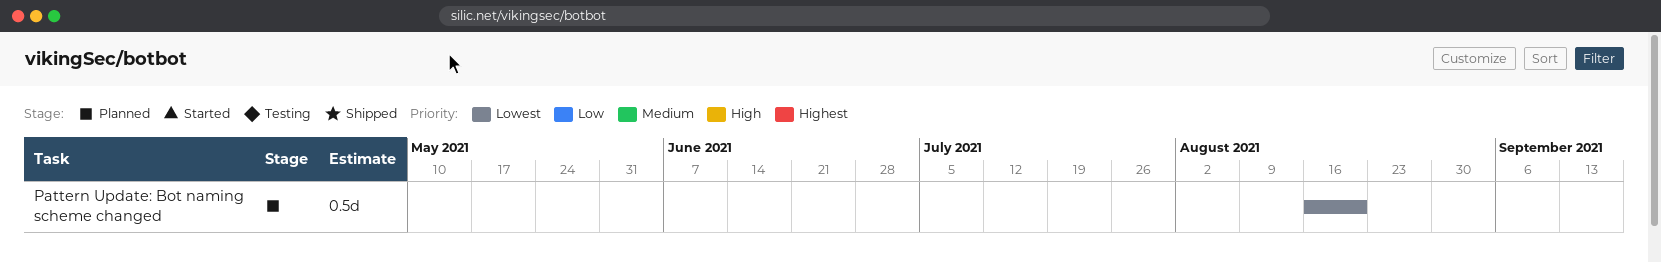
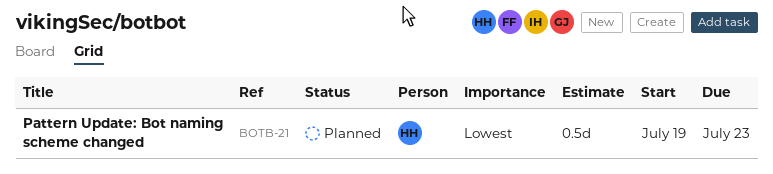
Pattern Update: Bot naming scheme changed, start: Aug 16 -> Jul 19
Pattern Update: Bot naming scheme changed, due: Aug 20 -> Jul 23

